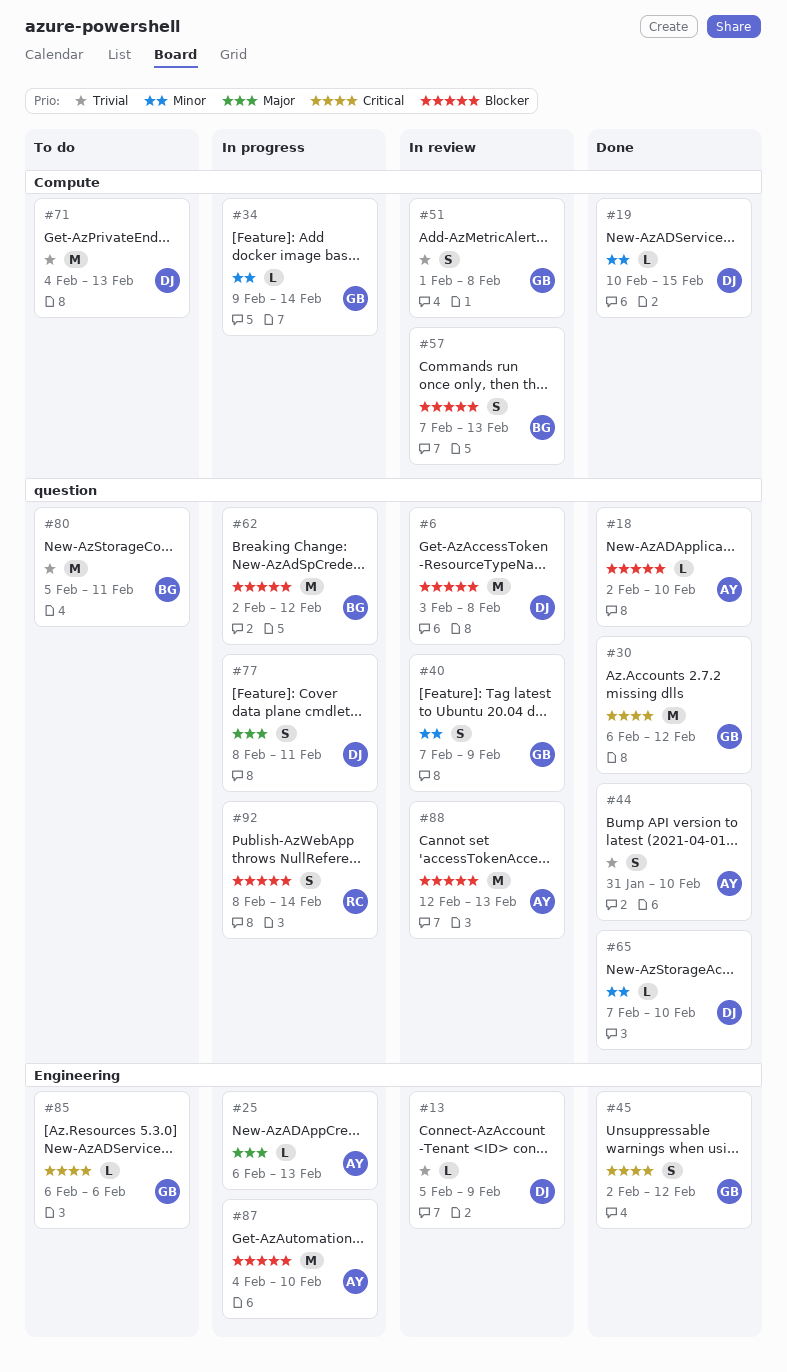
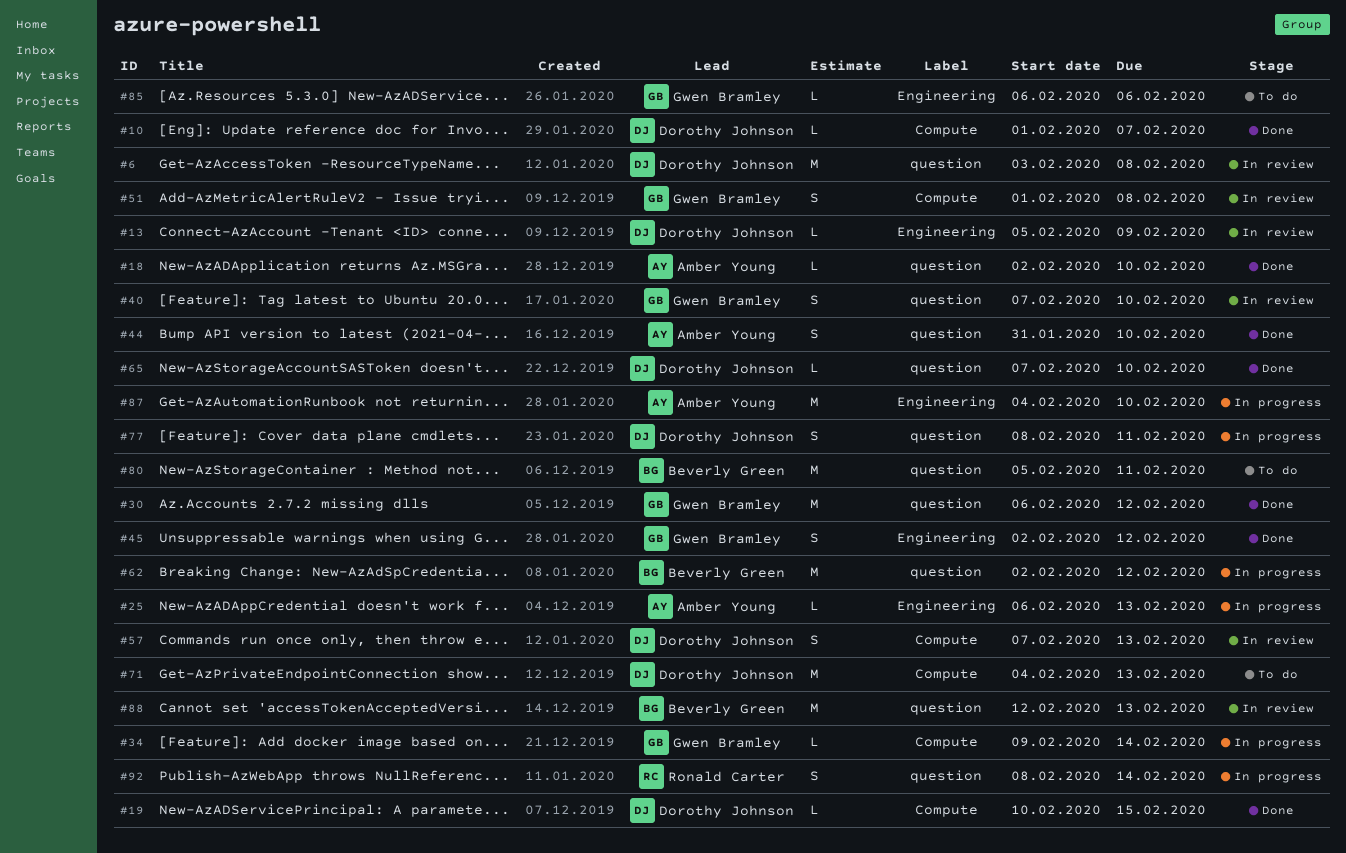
#10: none -> present
#40, due: Feb 9 -> Feb 10
#57, owner: Beverly Green -> Dorothy Johnson
#88, owner: Amber Young -> Beverly Green

